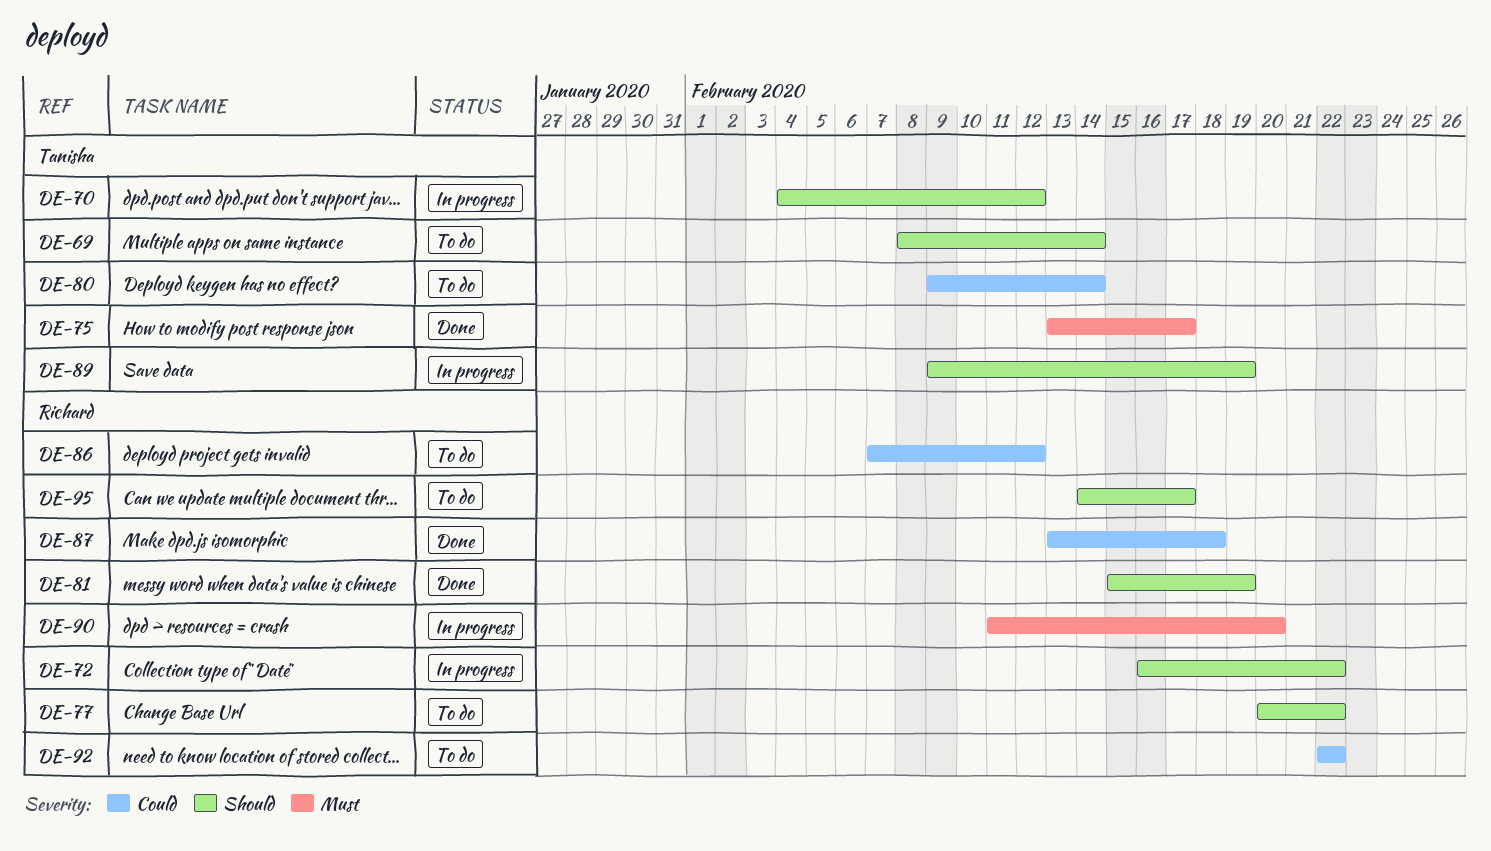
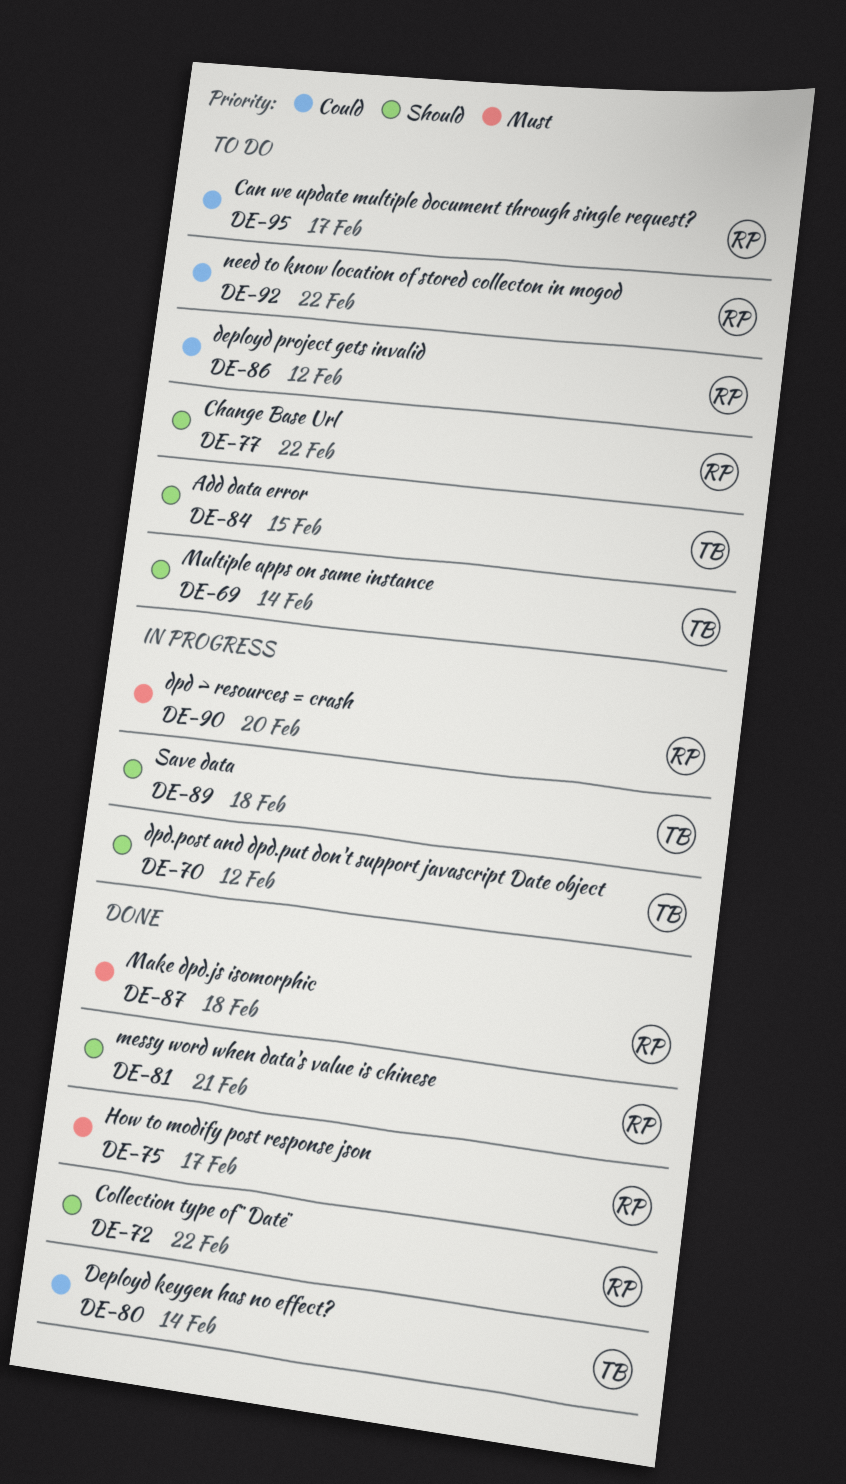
DE-72, status: In progress -> Done
DE-75, owner: Tanisha -> Richard
DE-80, status: To do -> Done
DE-81, due: Feb 19 -> Feb 21
DE-84: none -> present
DE-87, priority: Could -> Must
DE-89, due: Feb 19 -> Feb 18
DE-95, priority: Should -> Could

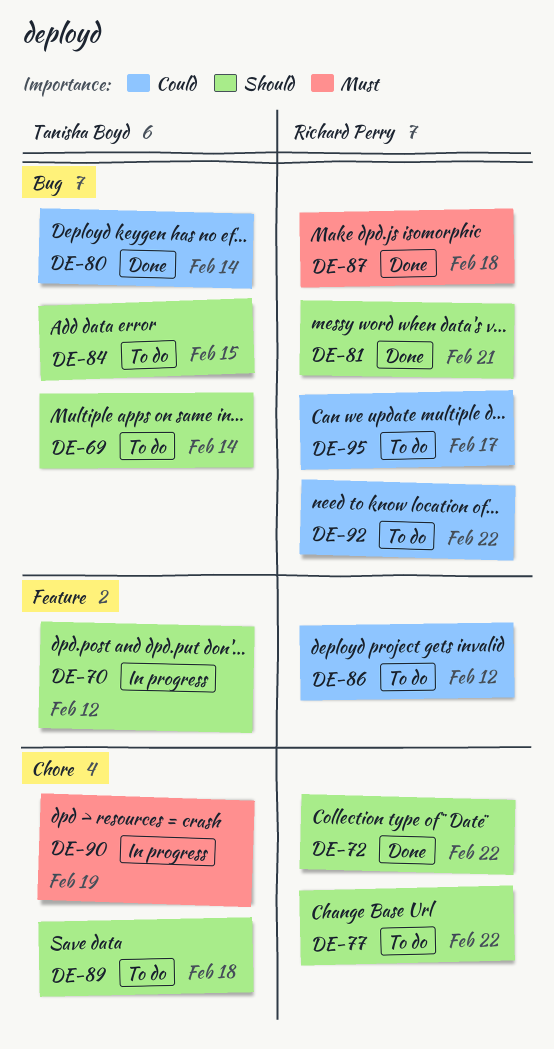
DE-75: present -> none
DE-89, status: In progress -> To do
DE-90, owner: Richard Perry -> Tanisha Boyd
DE-90, due: Feb 20 -> Feb 19

